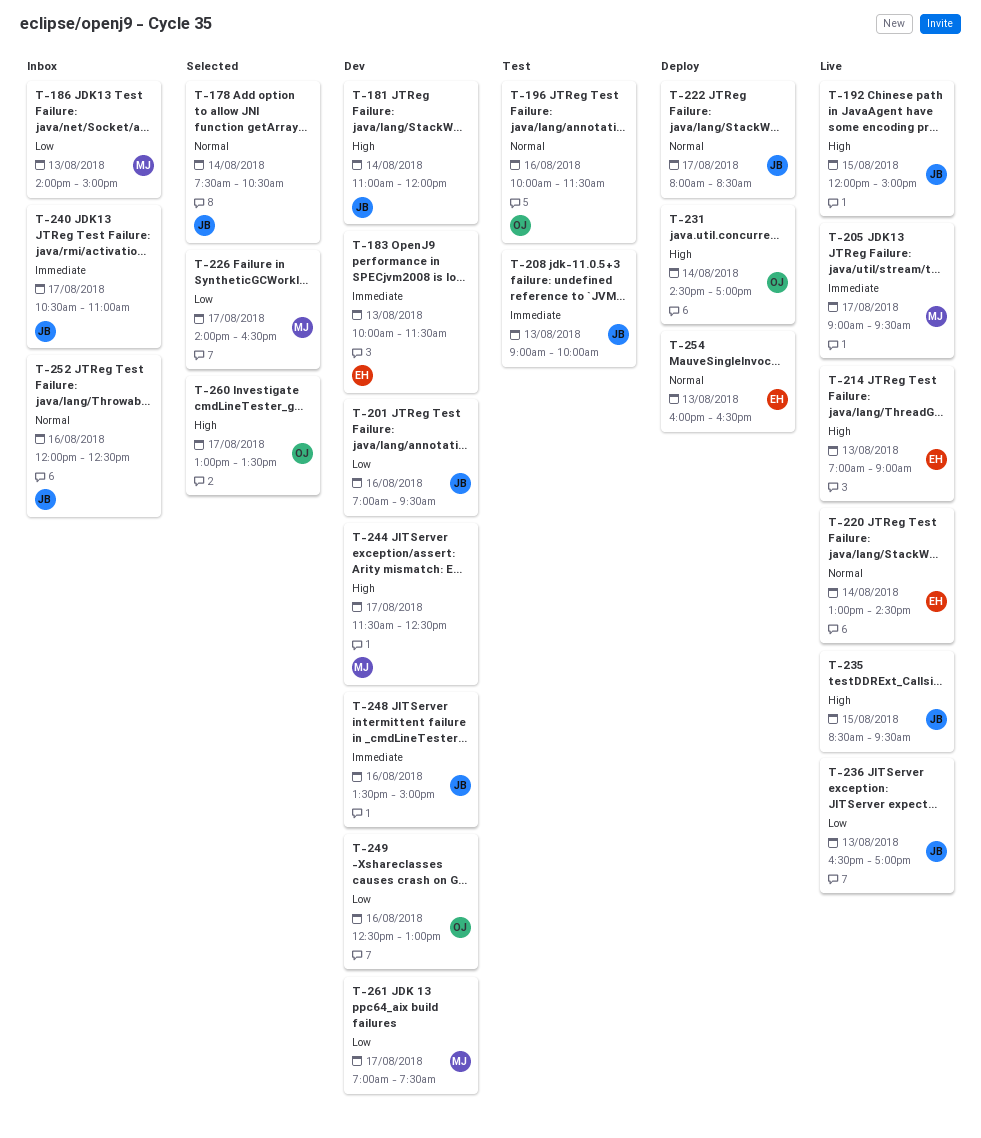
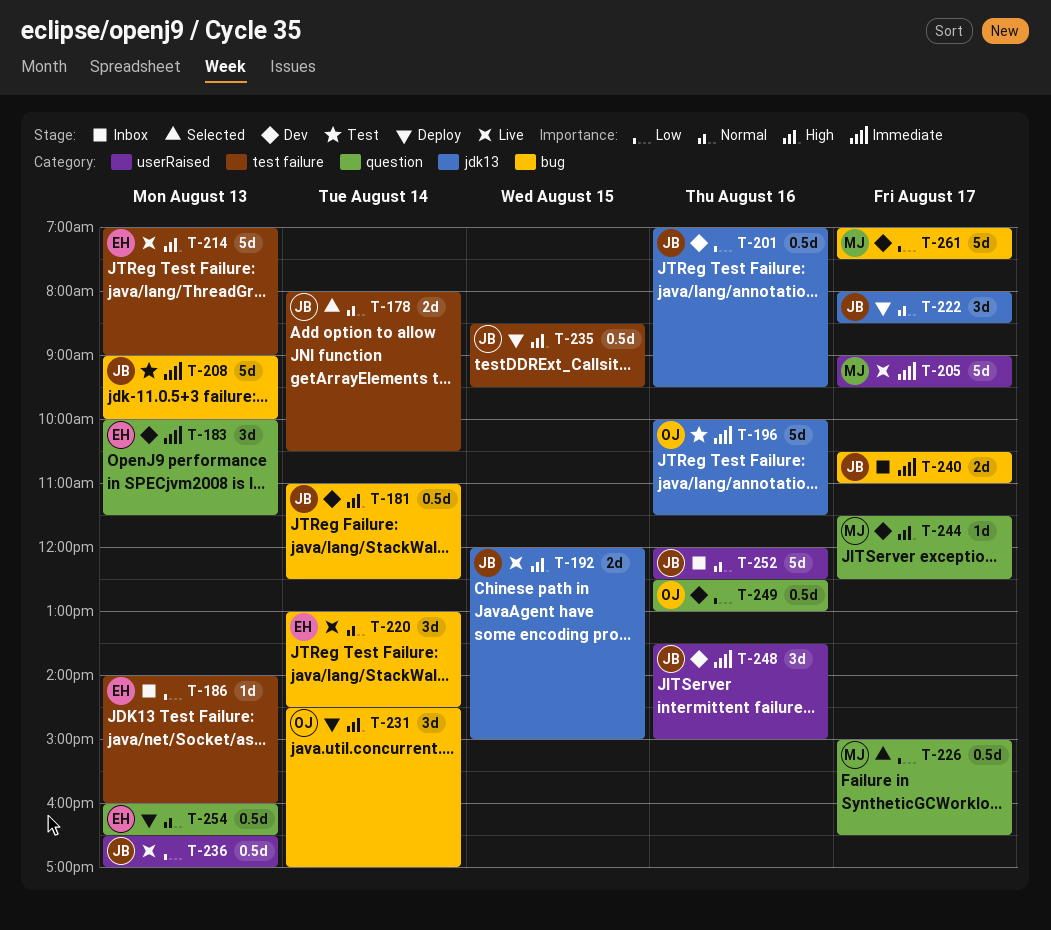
T-178, begins: 07:30 -> 08:00
T-181, ends: 12:00 -> 12:30
T-186, owner: MJ -> EH
T-186, ends: 15:00 -> 16:00
T-196, priority: Normal -> Immediate
T-226, begins: 14:00 -> 15:00
T-235, status: Live -> Deploy
T-260: present -> none

